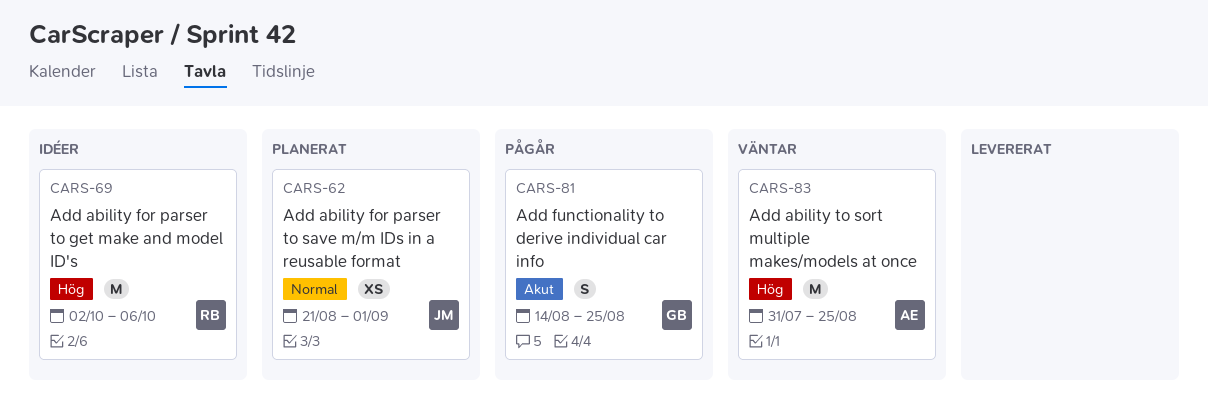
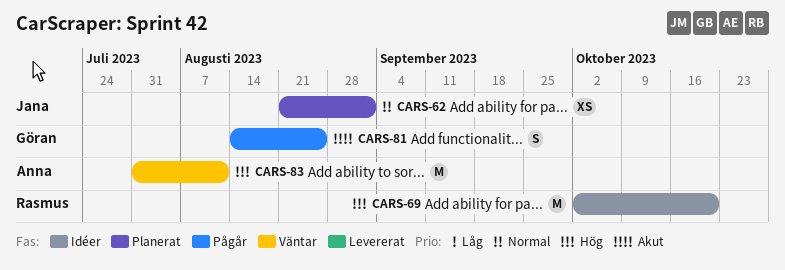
CARS-69, due: Oct 6 -> Oct 20
CARS-83, due: Aug 25 -> Aug 11

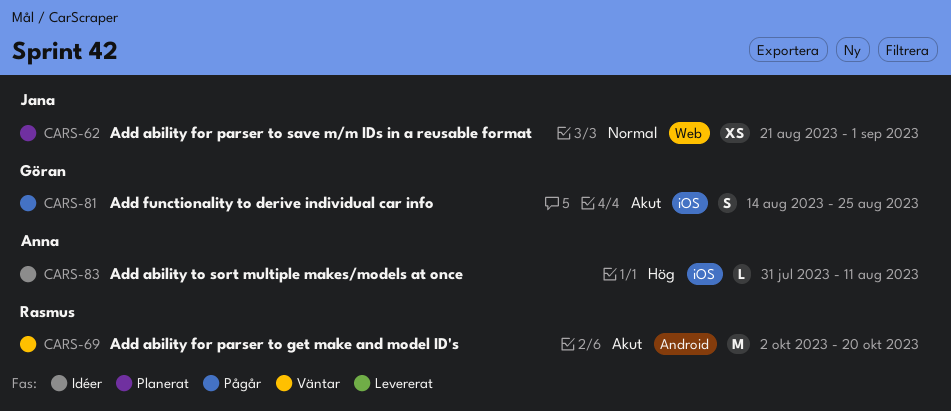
CARS-69, status: Idéer -> Väntar
CARS-69, priority: Hög -> Akut
CARS-83, status: Väntar -> Idéer
CARS-83, estimate: M -> L

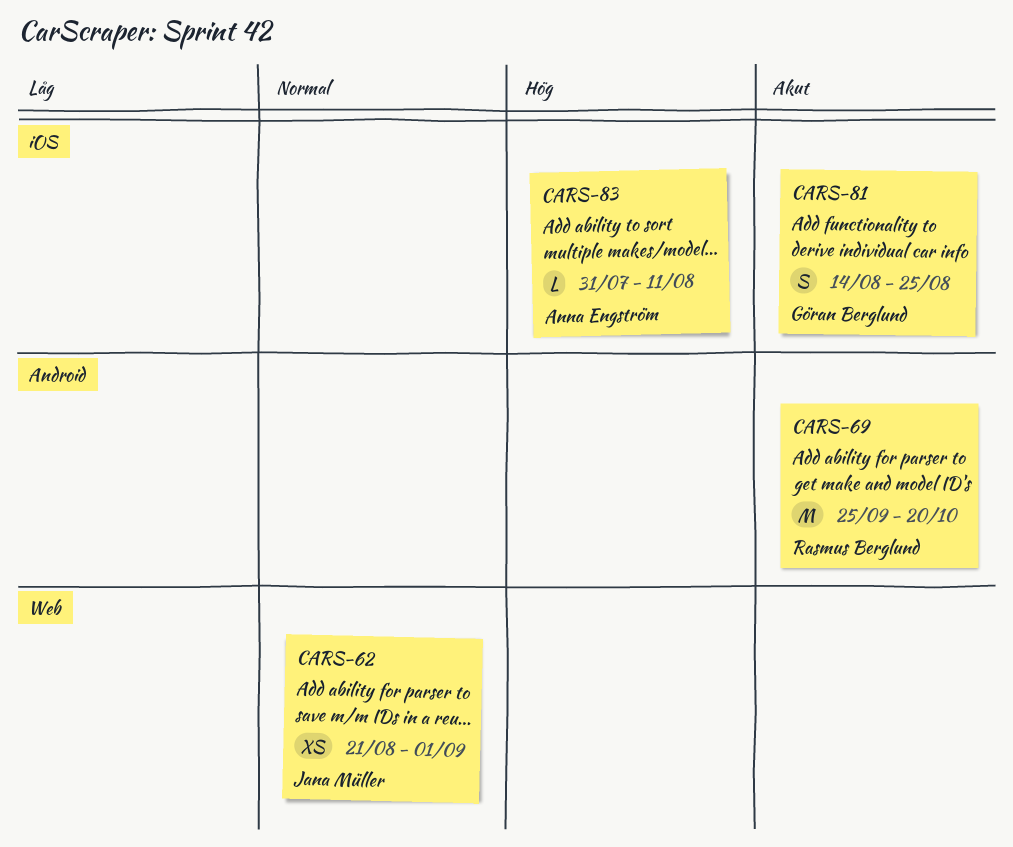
CARS-69, start: Oct 2 -> Sep 25

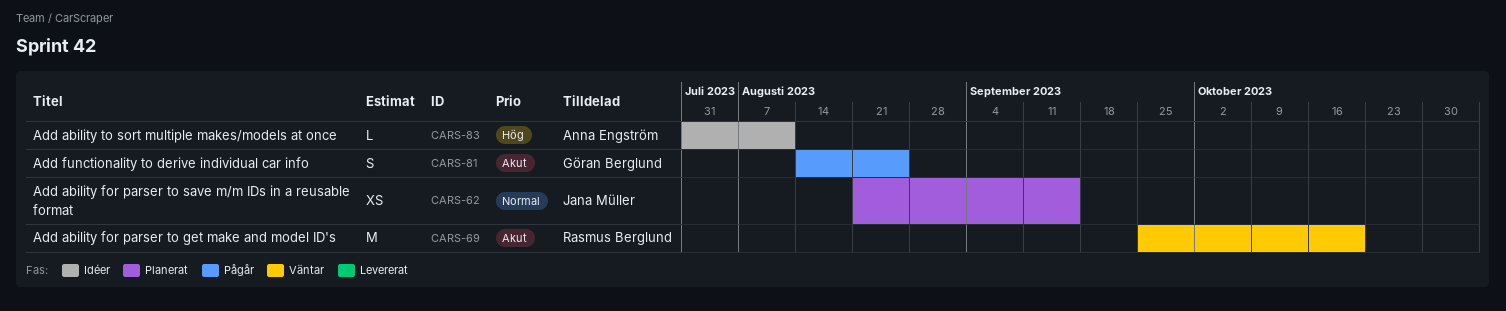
CARS-62, due: Sep 1 -> Sep 15

